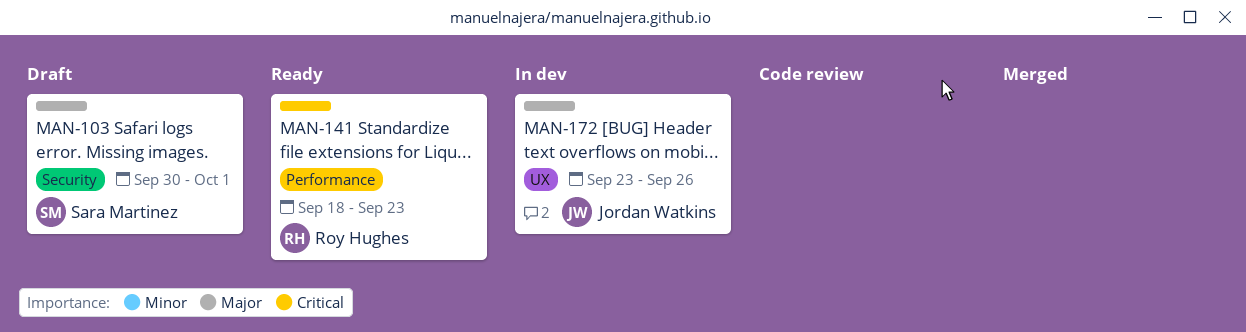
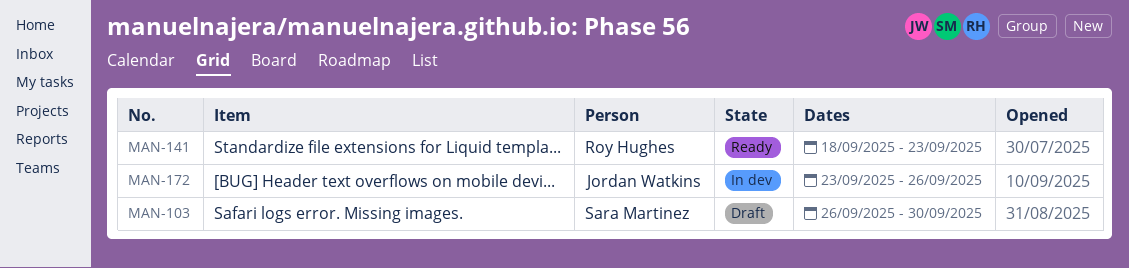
MAN-103, start: Sep 30 -> Sep 26
MAN-103, due: Oct 1 -> Sep 30

